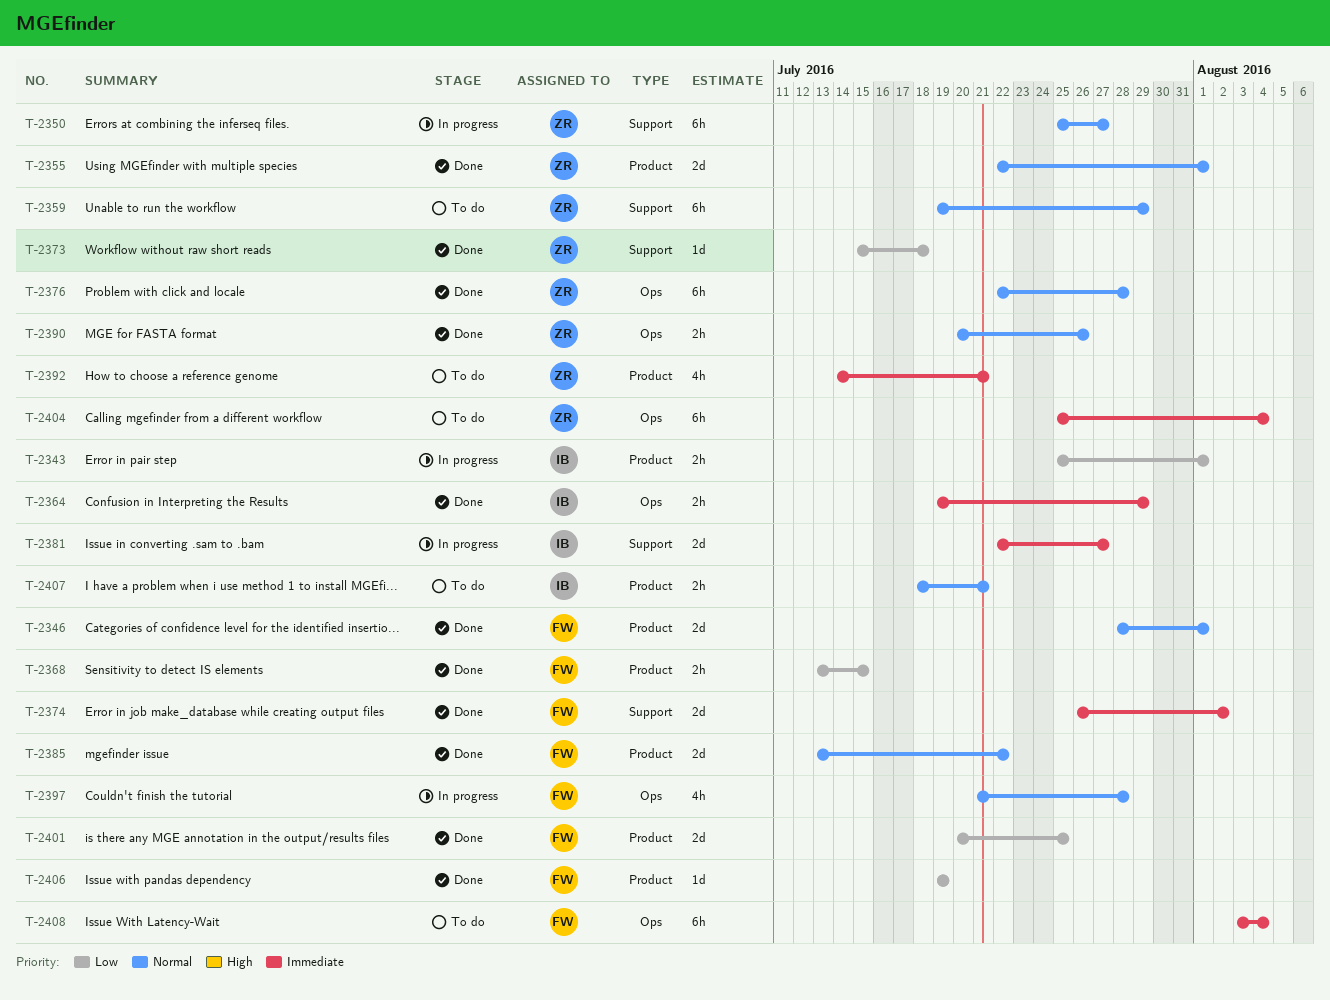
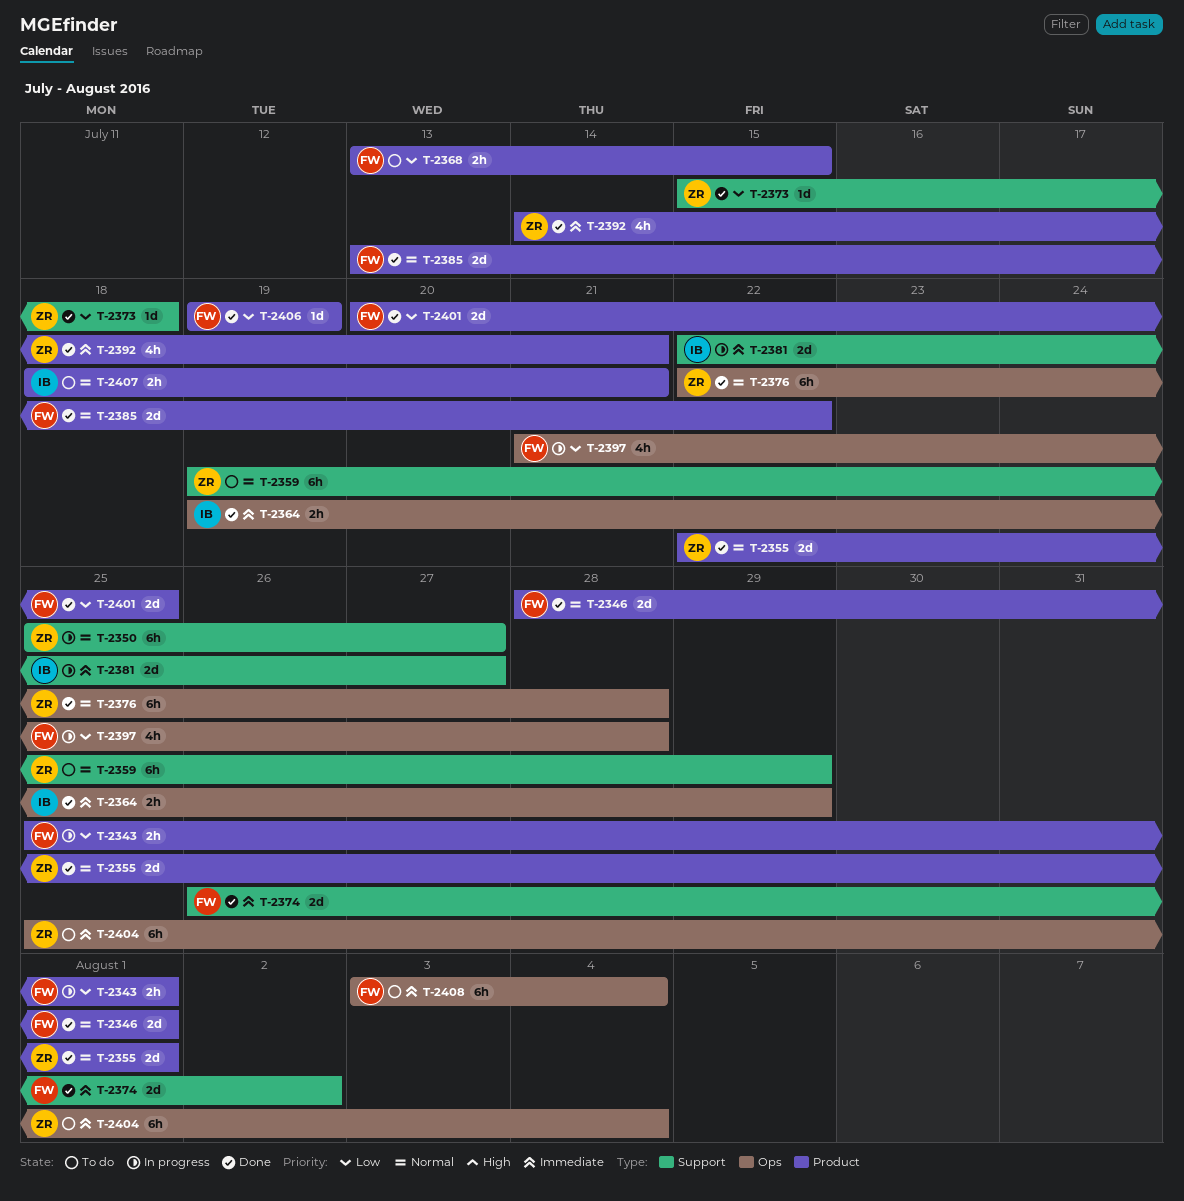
T-2343, owner: IB -> FW
T-2368, status: Done -> To do
T-2390: present -> none
T-2392, status: To do -> Done
T-2397, priority: Normal -> Low

